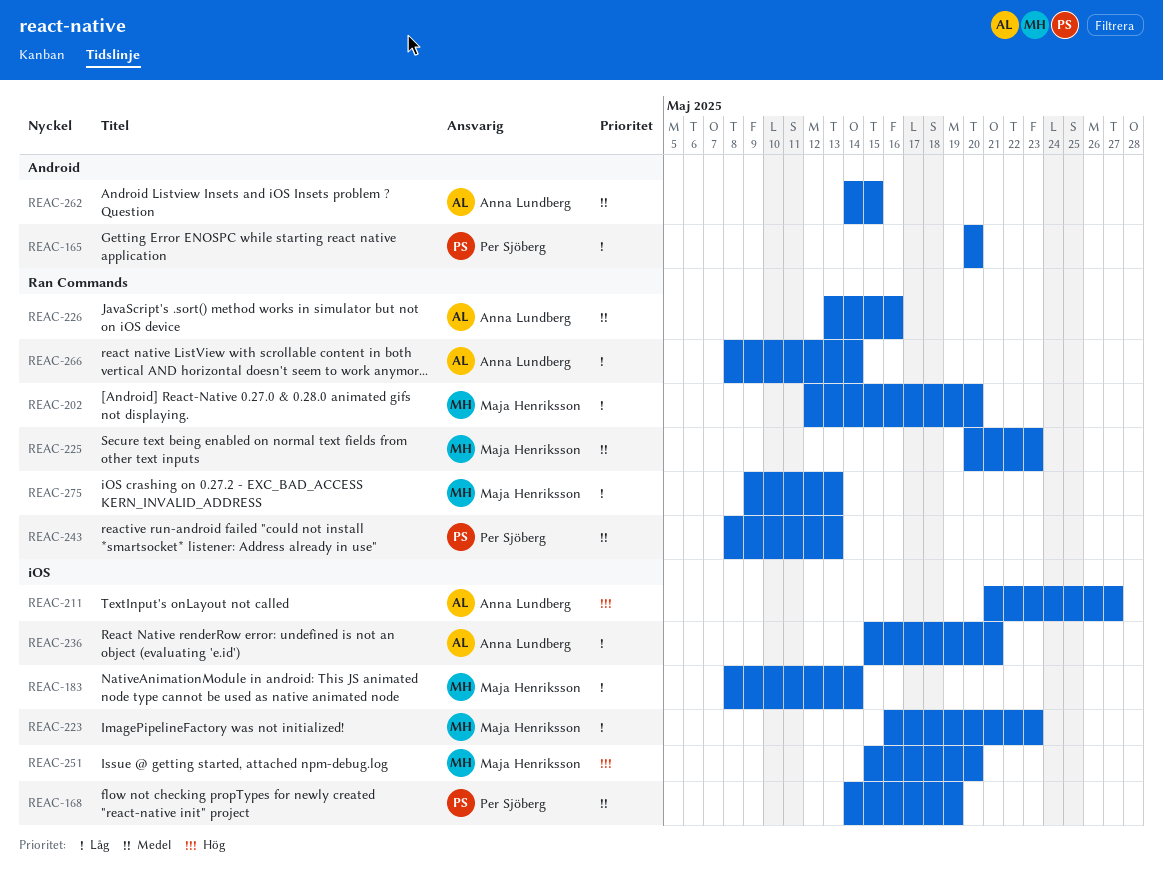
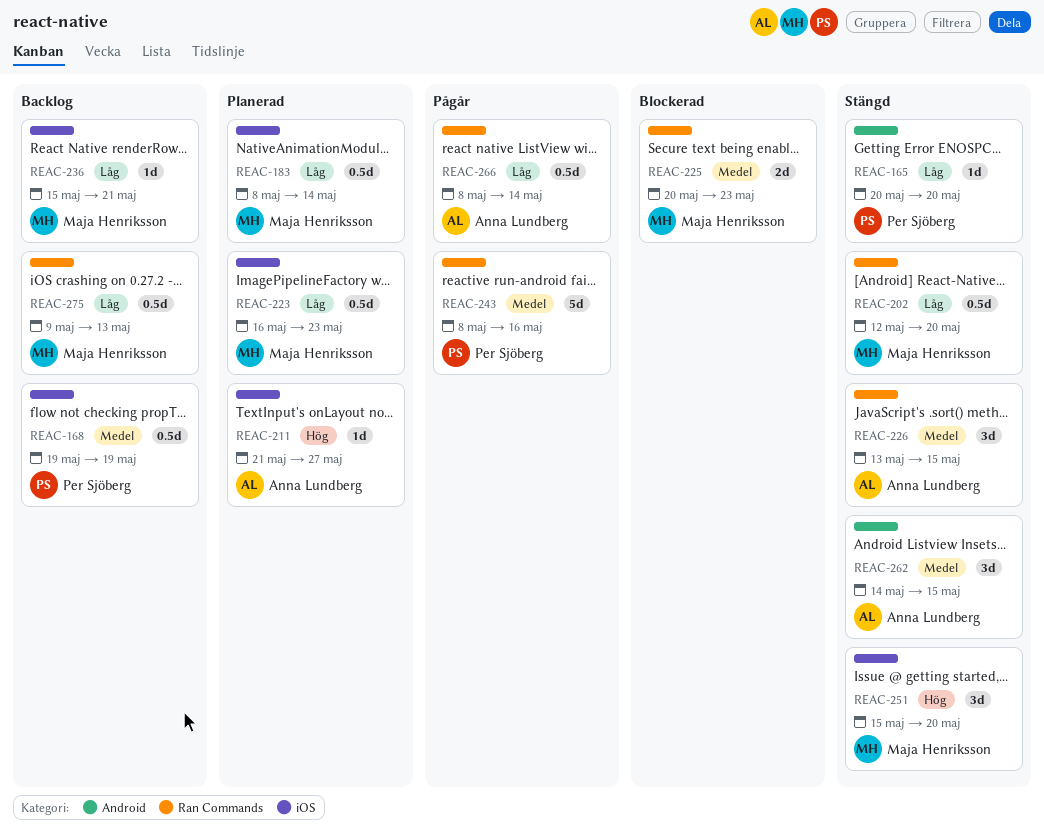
REAC-168, start: May 14 -> May 19
REAC-226, due: May 16 -> May 15
REAC-236, owner: Anna Lundberg -> Maja Henriksson
REAC-243, due: May 13 -> May 16

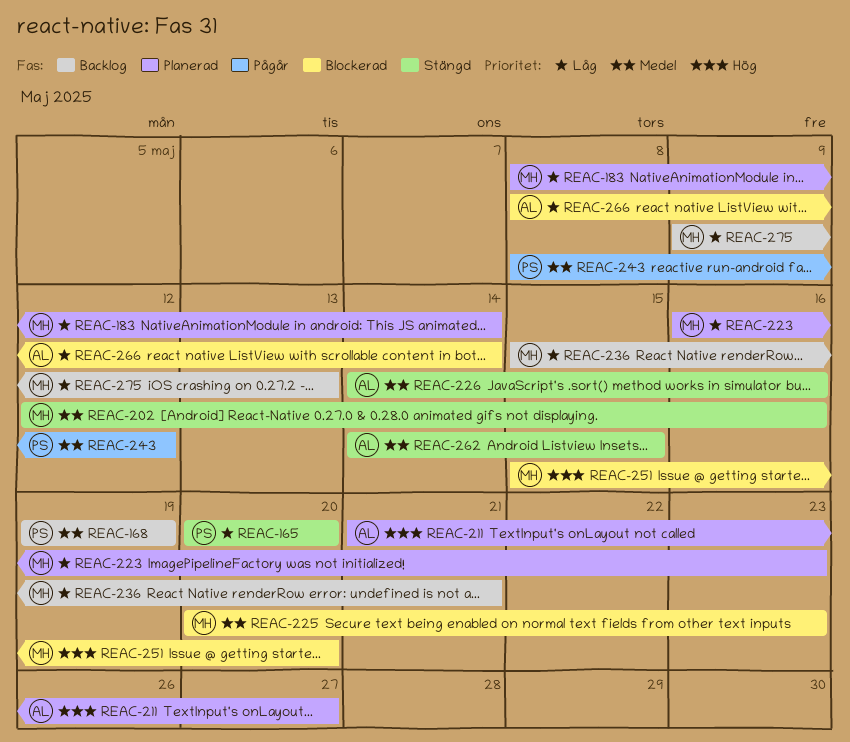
REAC-202, priority: Låg -> Medel
REAC-202, due: May 20 -> May 16
REAC-226, start: May 13 -> May 14
REAC-226, due: May 15 -> May 16
REAC-243, due: May 16 -> May 12
REAC-251, status: Stängd -> Blockerad
REAC-266, status: Pågår -> Blockerad

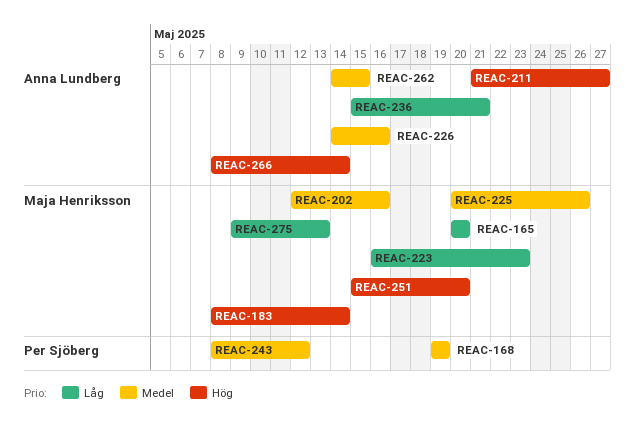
REAC-165, owner: Per Sjöberg -> Maja Henriksson
REAC-183, priority: Låg -> Hög
REAC-225, due: May 23 -> May 26
REAC-236, owner: Maja Henriksson -> Anna Lundberg
REAC-266, priority: Låg -> Hög

